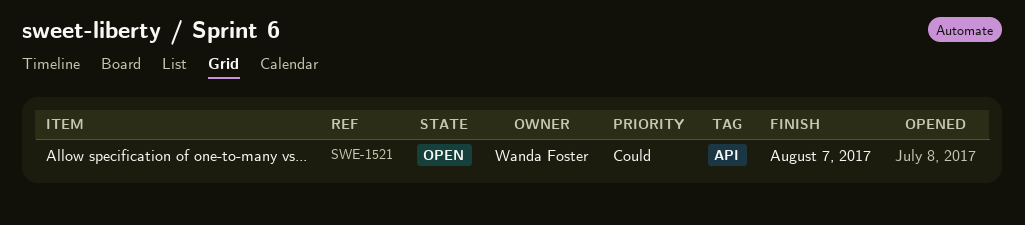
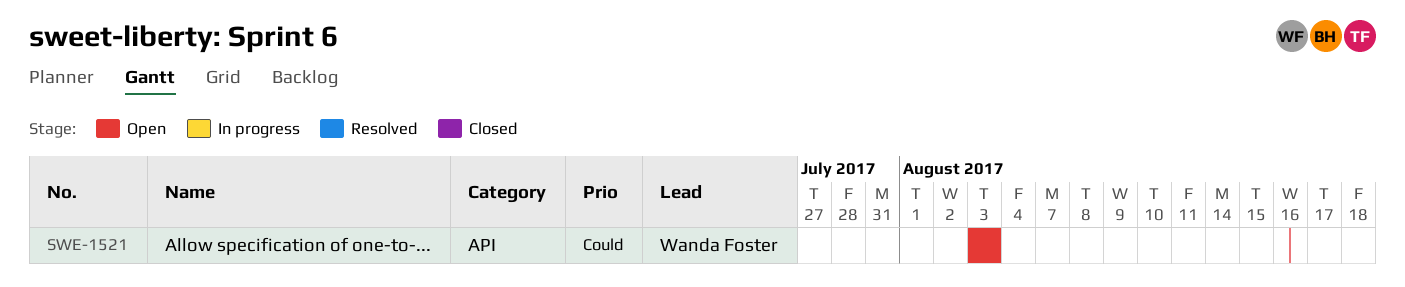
SWE-1521, due: Aug 7 -> Aug 3

